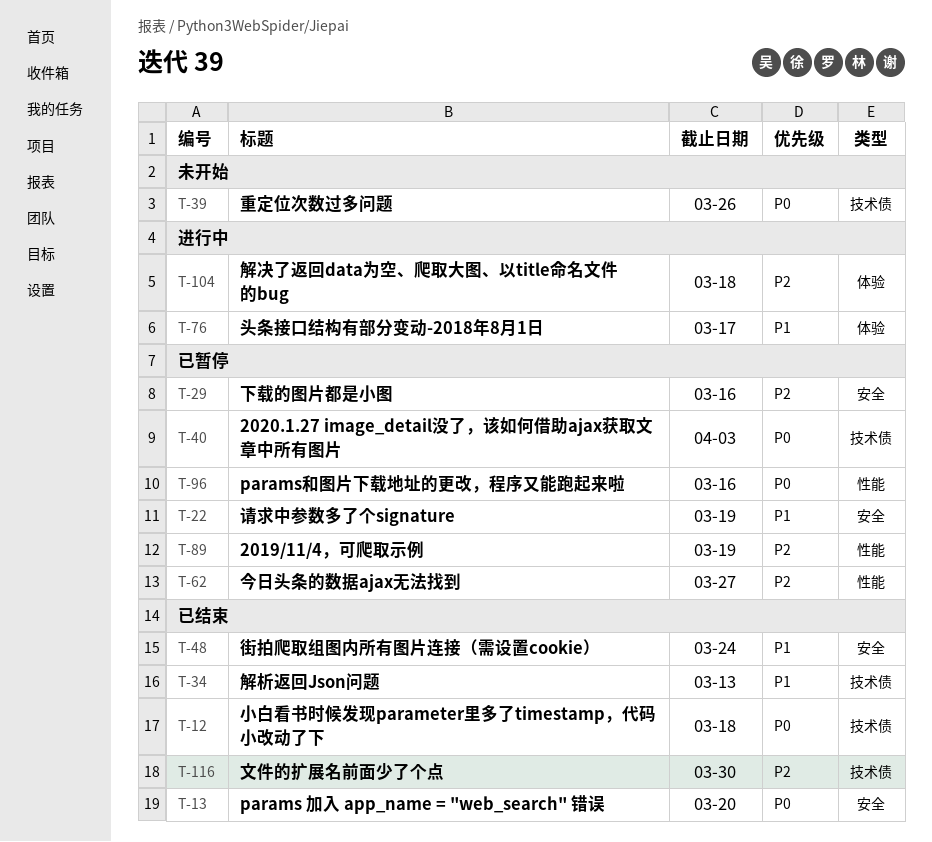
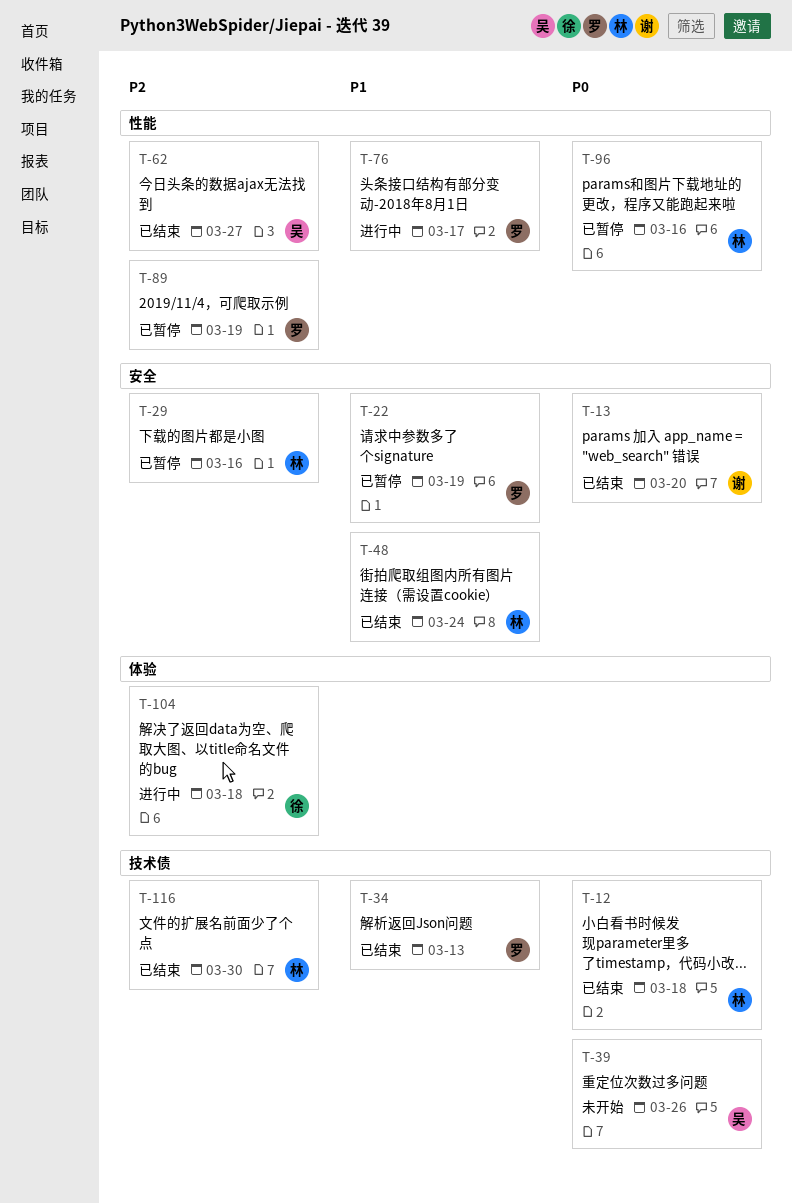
T-40: present -> none
T-62, status: 已暂停 -> 已结束
T-76, label: 体验 -> 性能

